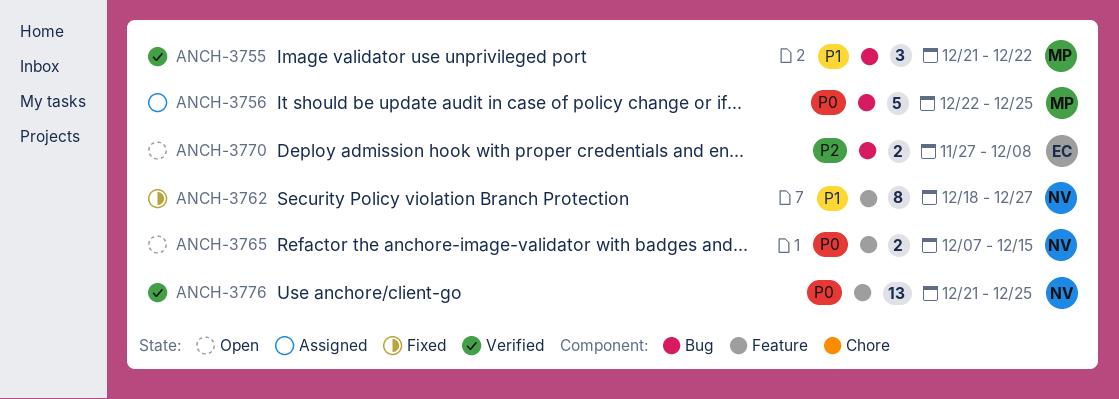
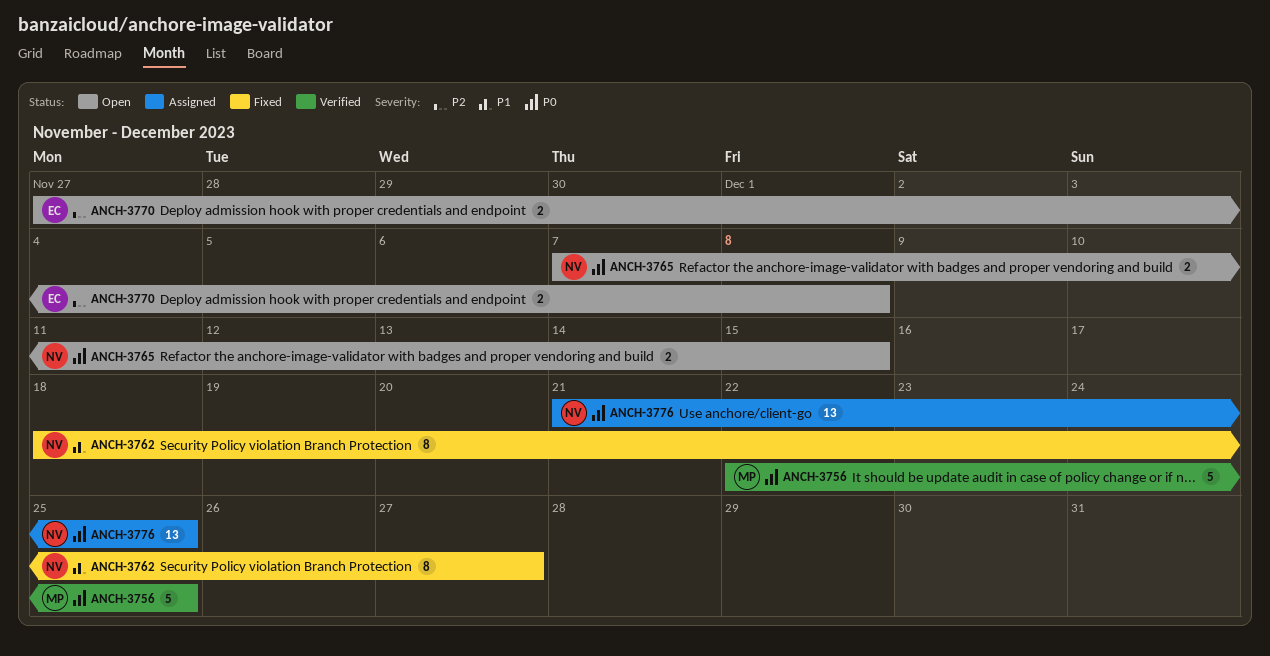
ANCH-3755: present -> none
ANCH-3756, status: Assigned -> Verified
ANCH-3776, status: Verified -> Assigned

